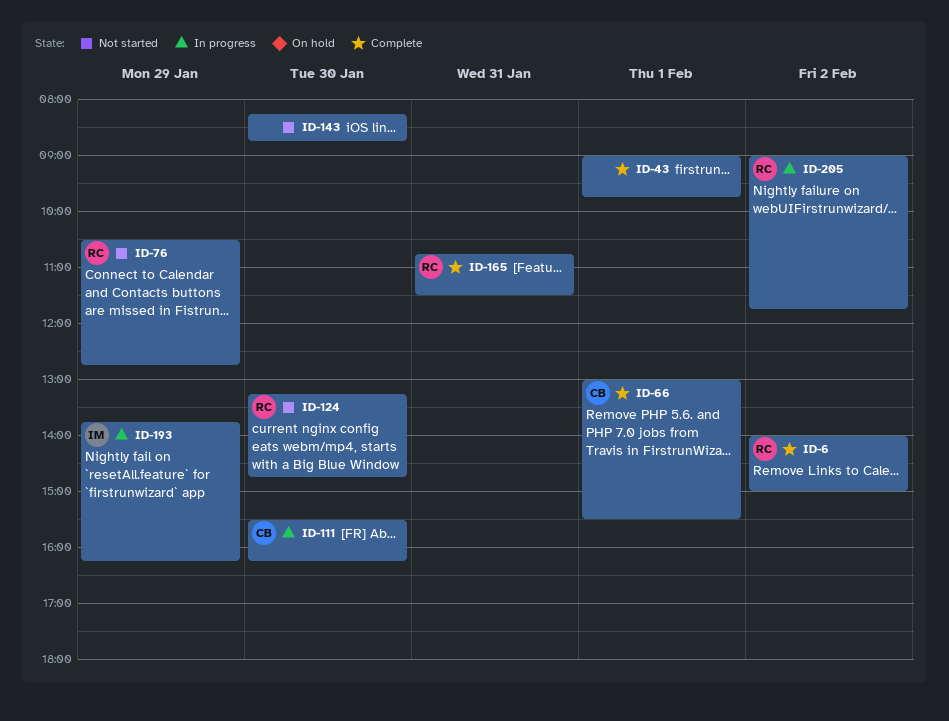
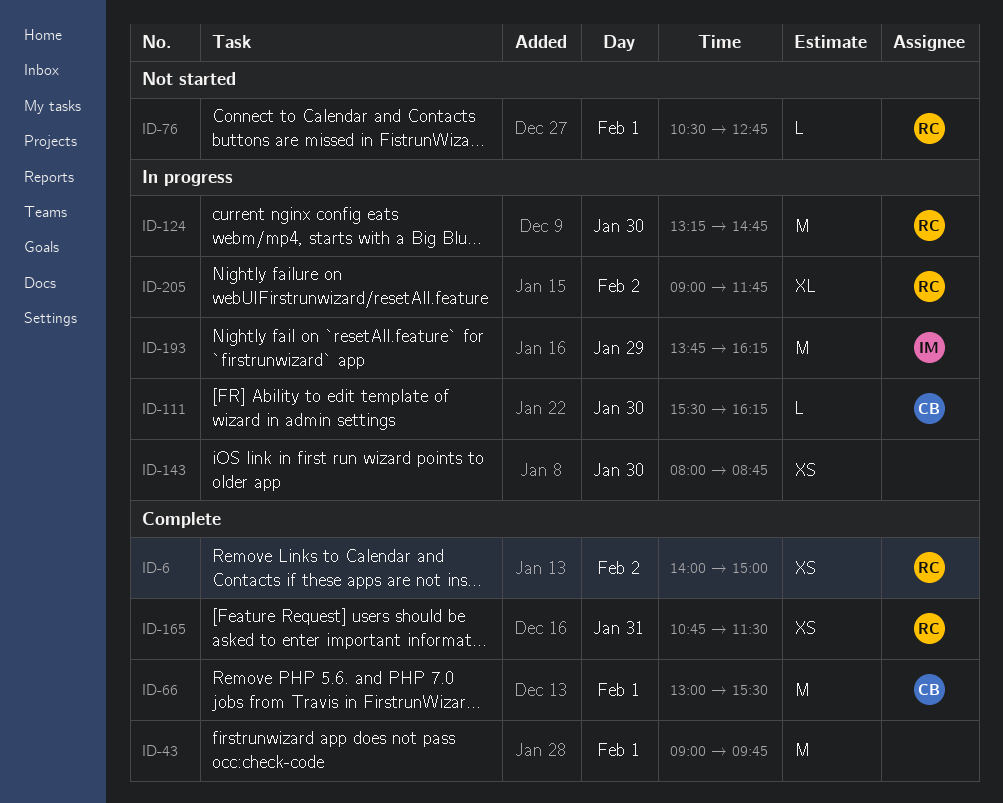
ID-76, day: Jan 29 -> Feb 1
ID-124, status: Not started -> In progress
ID-143, status: Not started -> In progress
ID-143, begins: 08:15 -> 08:00

